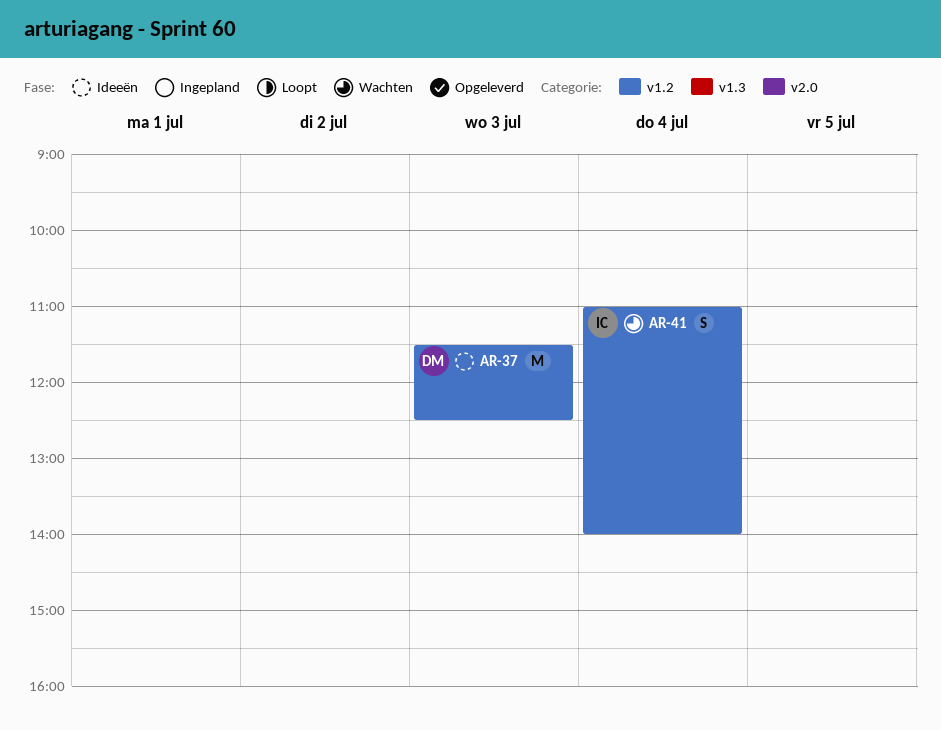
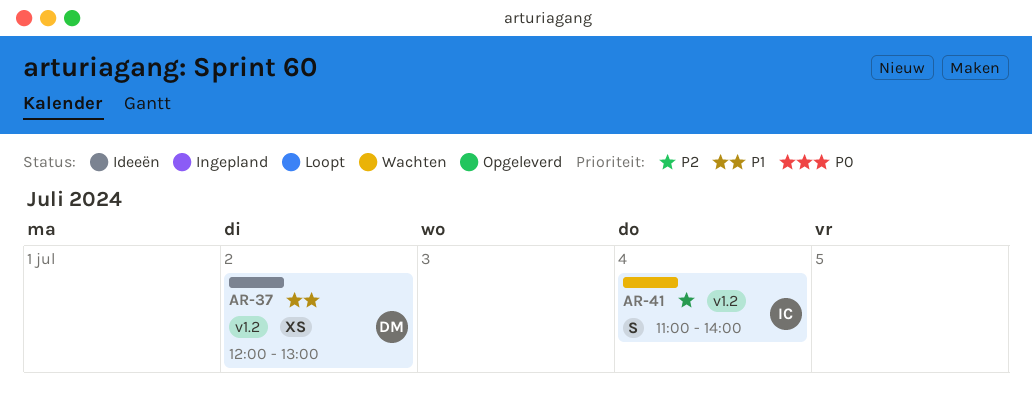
AR-37, estimate: M -> XS
AR-37, day: Jul 3 -> Jul 2
AR-37, begins: 11:30 -> 12:00
AR-37, ends: 12:30 -> 13:00

